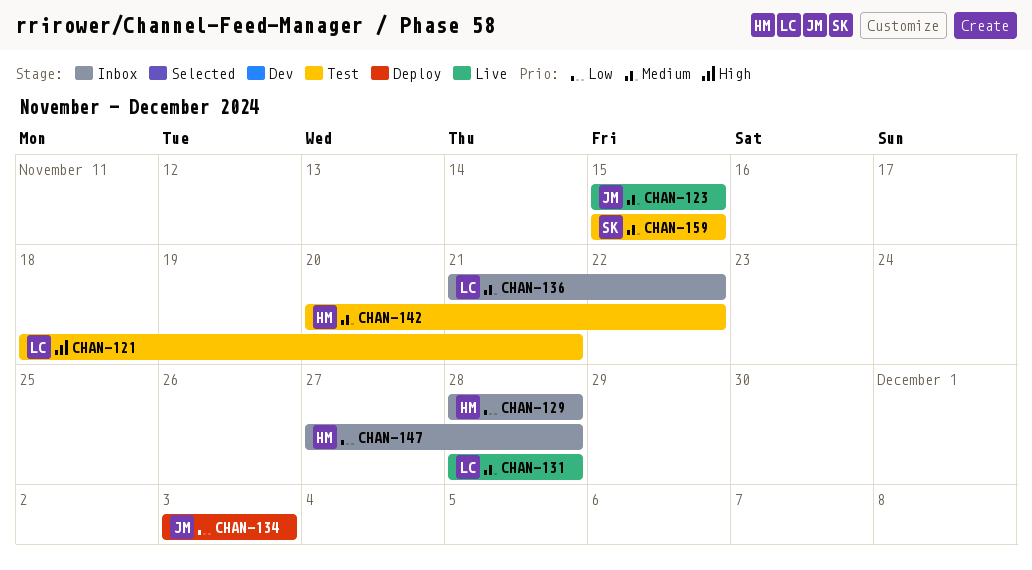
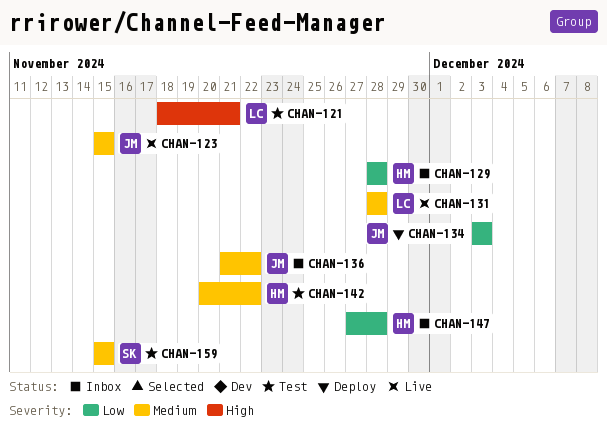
CHAN-136, owner: LC -> JM

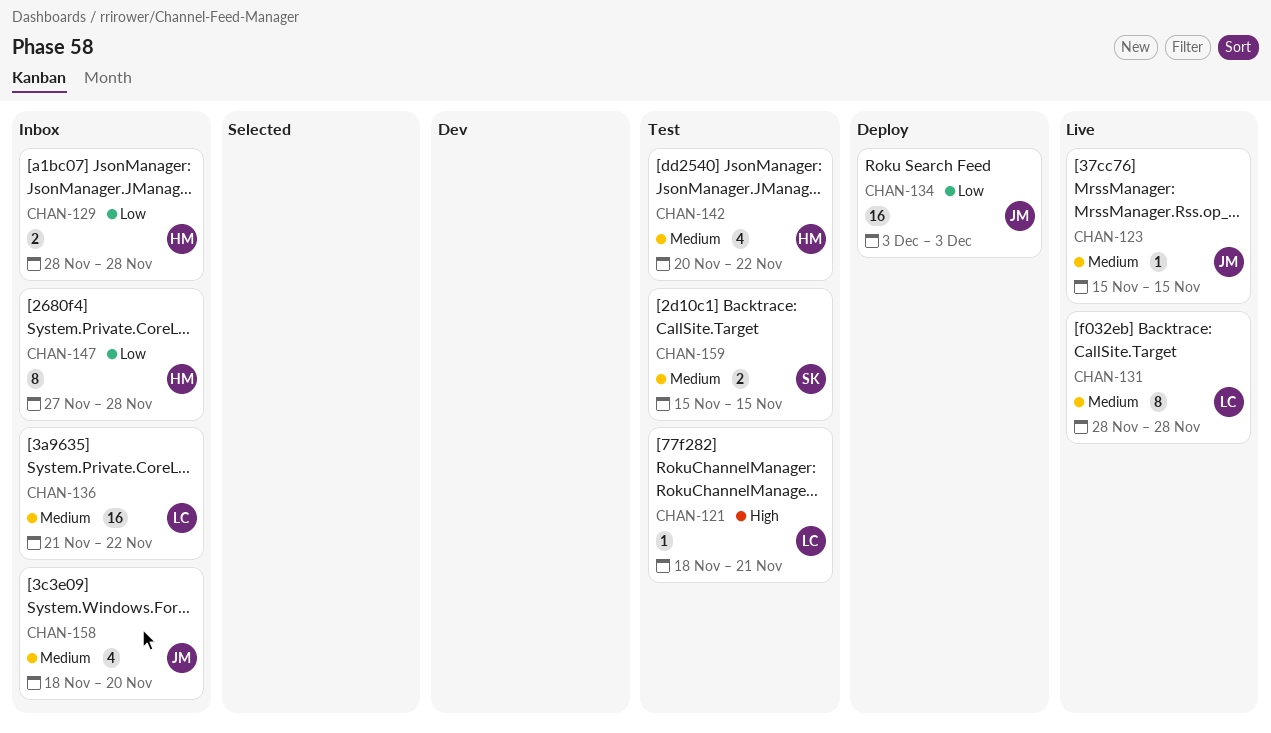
CHAN-136, owner: JM -> LC
CHAN-158: none -> present

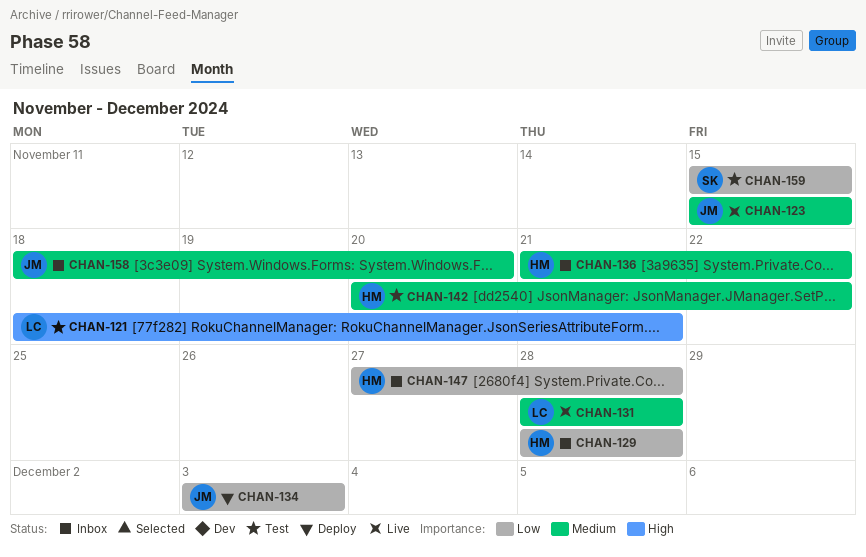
CHAN-136, owner: LC -> HM
CHAN-159, priority: Medium -> Low

